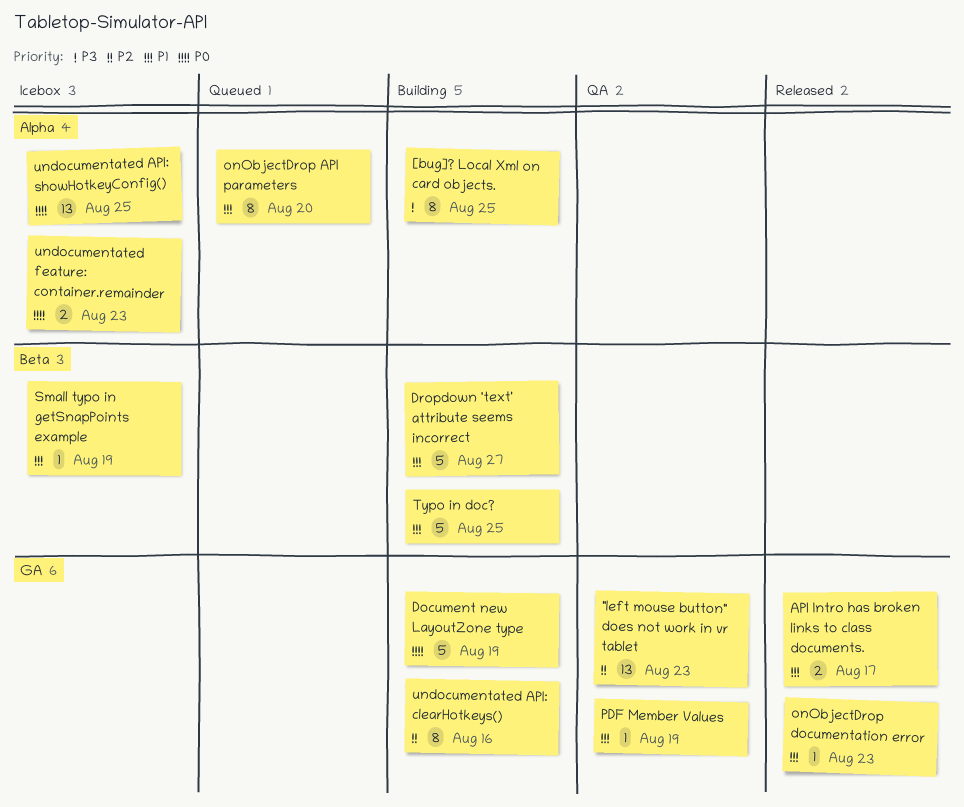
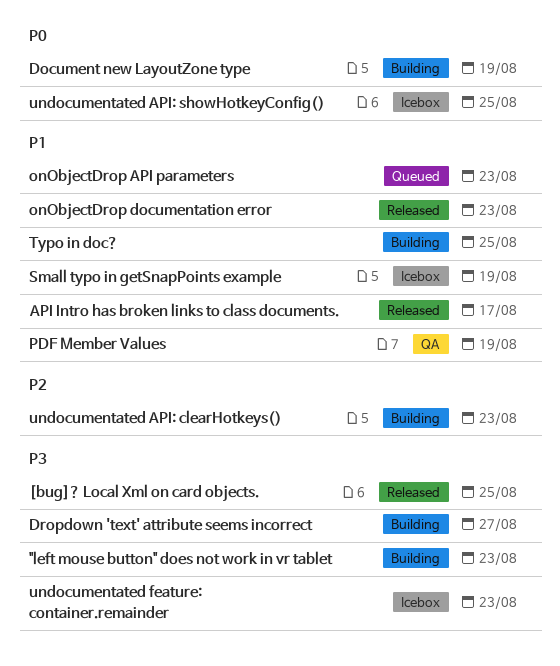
"left mouse button" does not work in vr tablet, status: QA -> Building
"left mouse button" does not work in vr tablet, priority: P2 -> P3
[bug]? Local Xml on card objects., status: Building -> Released
Dropdown 'text' attribute seems incorrect, priority: P1 -> P3
onObjectDrop API parameters, due: Aug 20 -> Aug 23
undocumentated API: clearHotkeys(), due: Aug 16 -> Aug 23
undocumentated feature: container.remainder, priority: P0 -> P3

